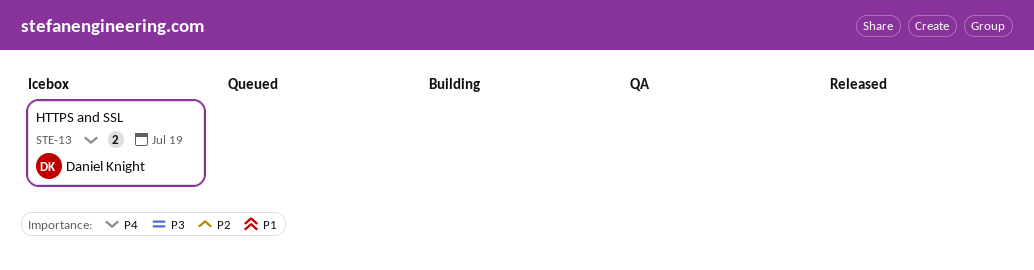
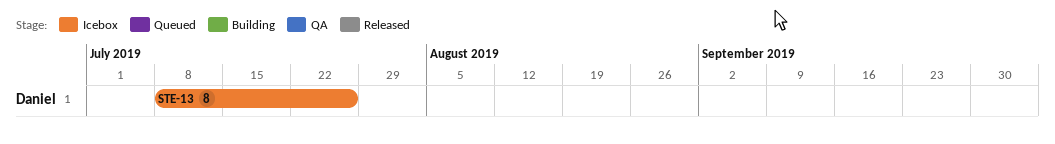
STE-13, estimate: 2 -> 8
STE-13, due: Jul 19 -> Jul 26

